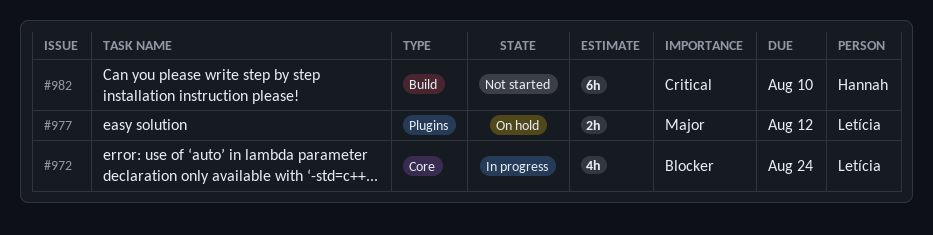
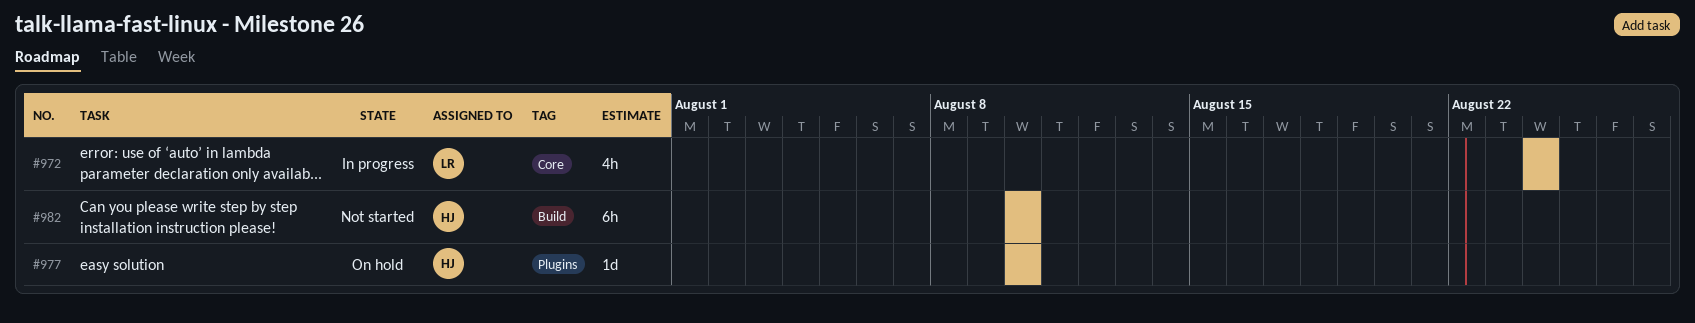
#977, owner: Letícia -> Hannah
#977, estimate: 2h -> 1d
#977, due: Aug 12 -> Aug 10

